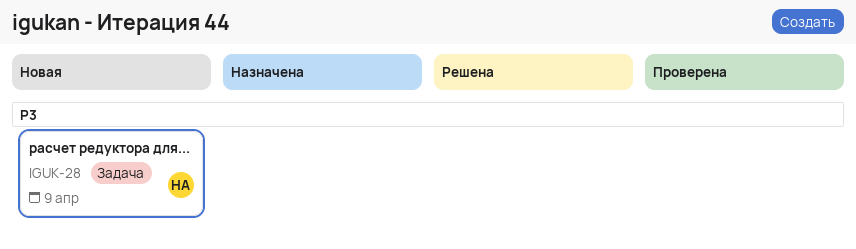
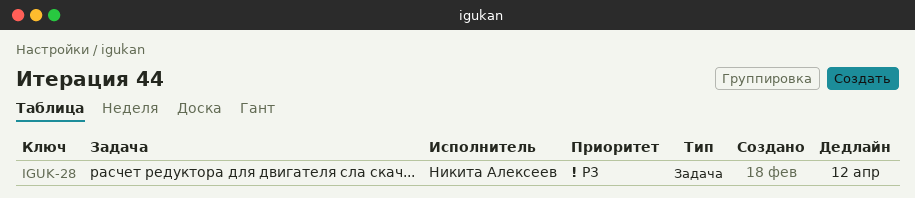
IGUK-28, due: Apr 9 -> Apr 12

